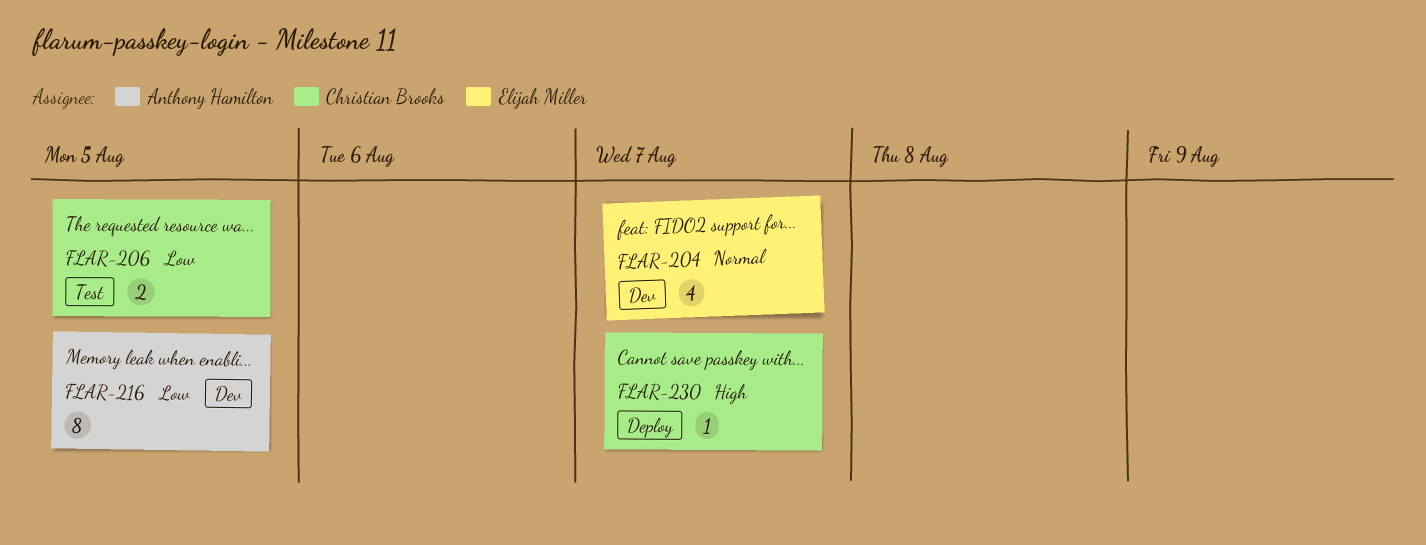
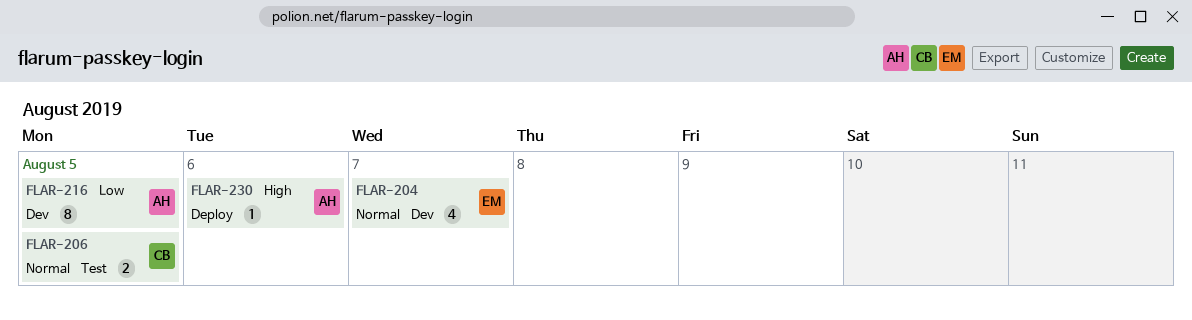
FLAR-206, priority: Low -> Normal
FLAR-230, owner: Christian Brooks -> Anthony Hamilton
FLAR-230, due: Aug 7 -> Aug 6

